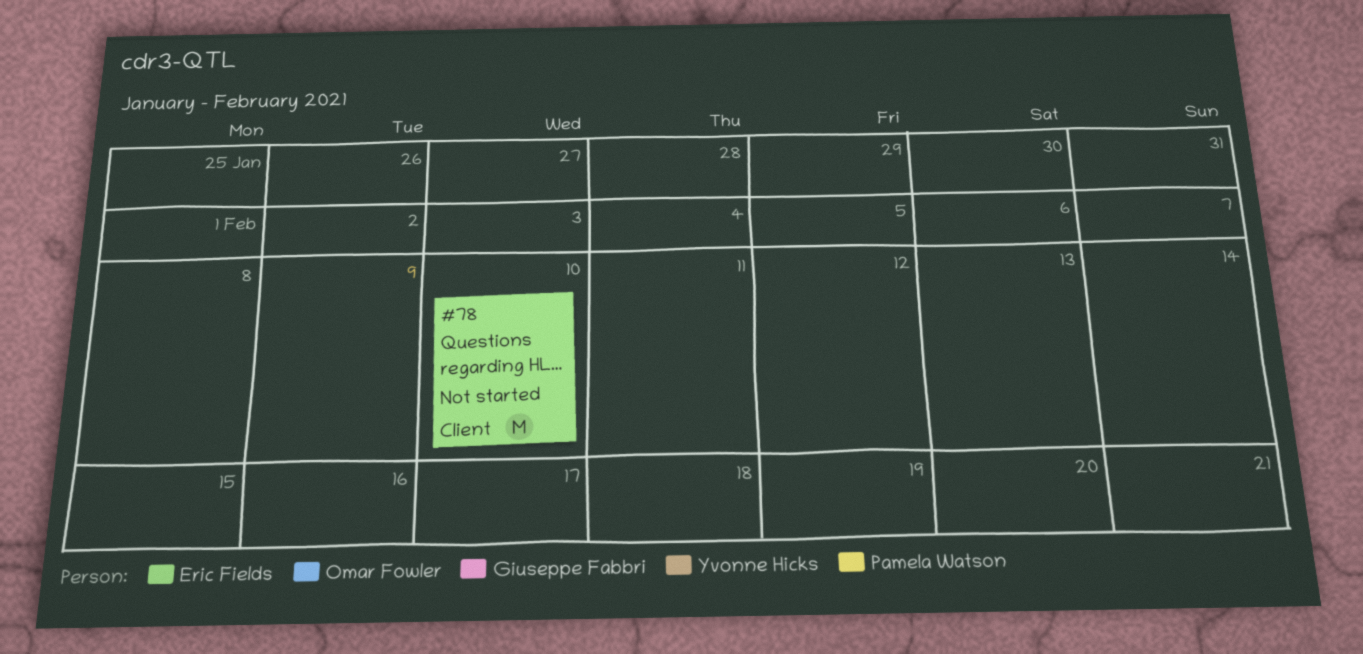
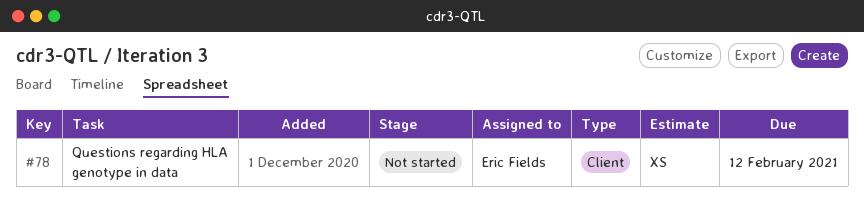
#78, estimate: M -> XS
#78, due: Feb 10 -> Feb 12

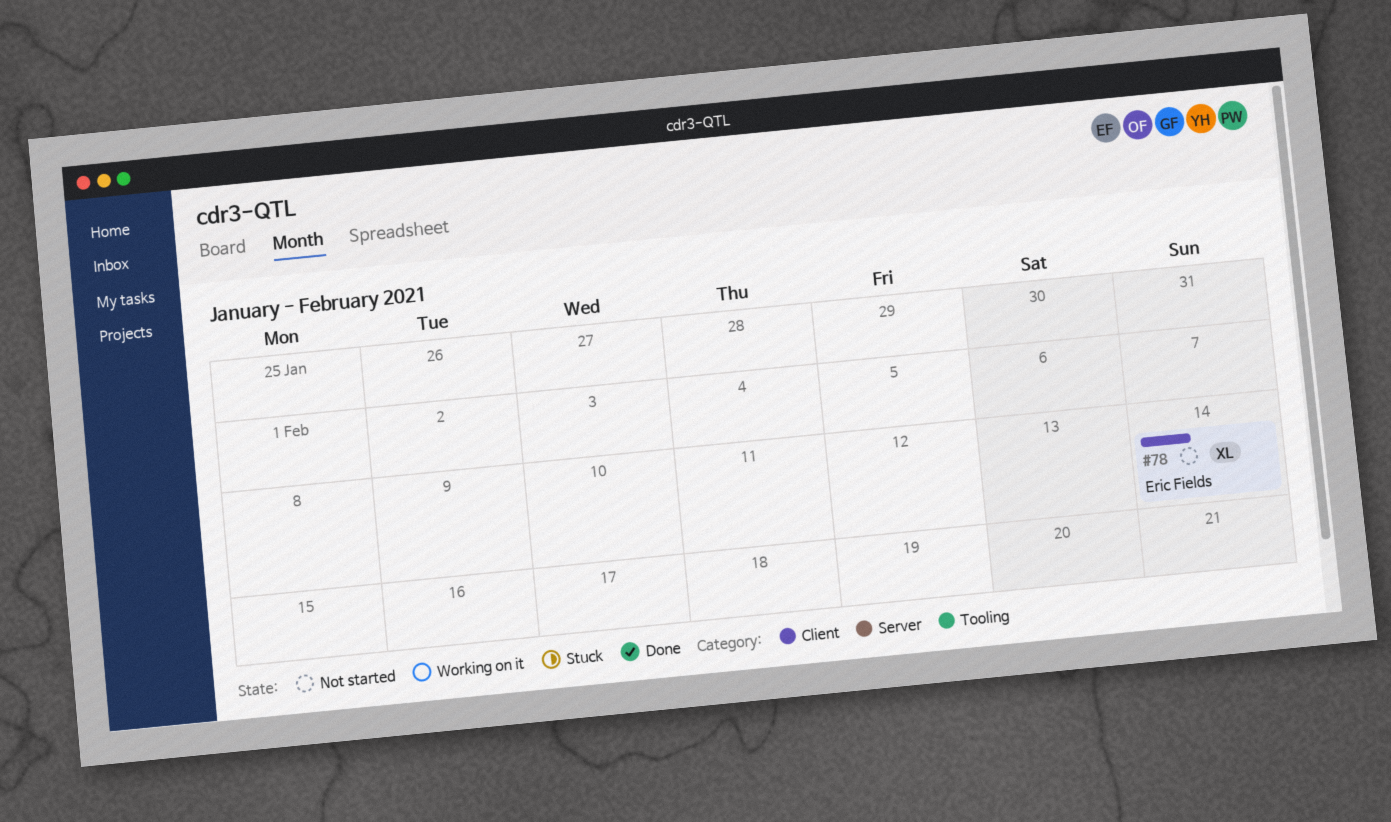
#78, estimate: XS -> XL
#78, due: Feb 12 -> Feb 14

